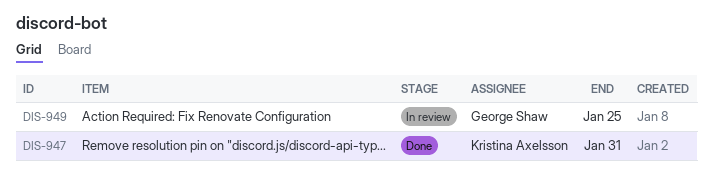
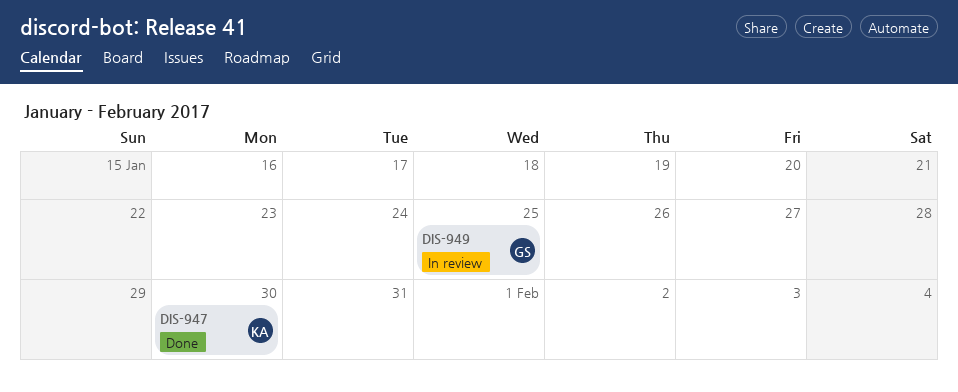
DIS-947, due: Jan 31 -> Jan 30

